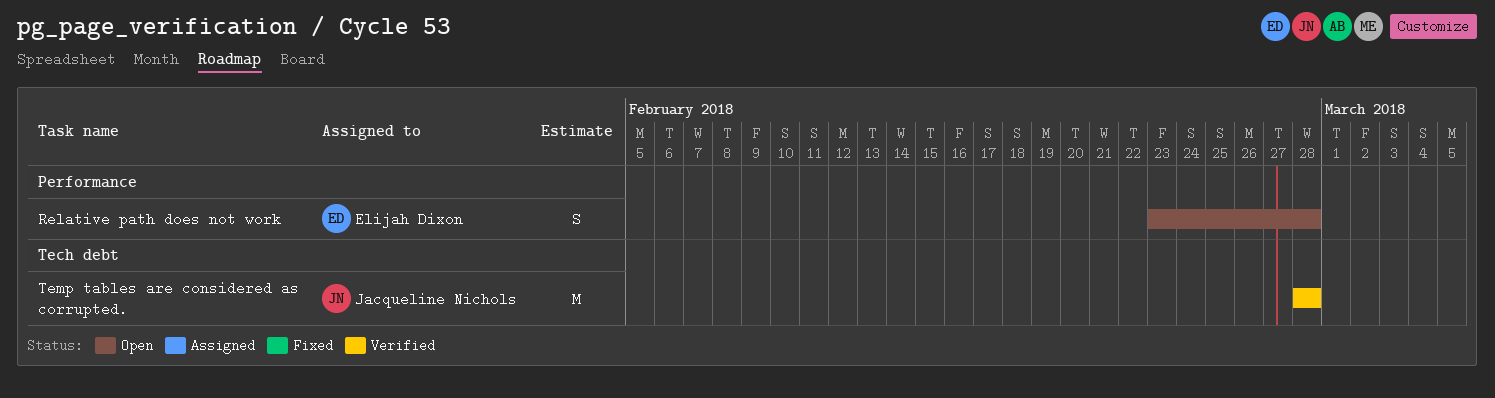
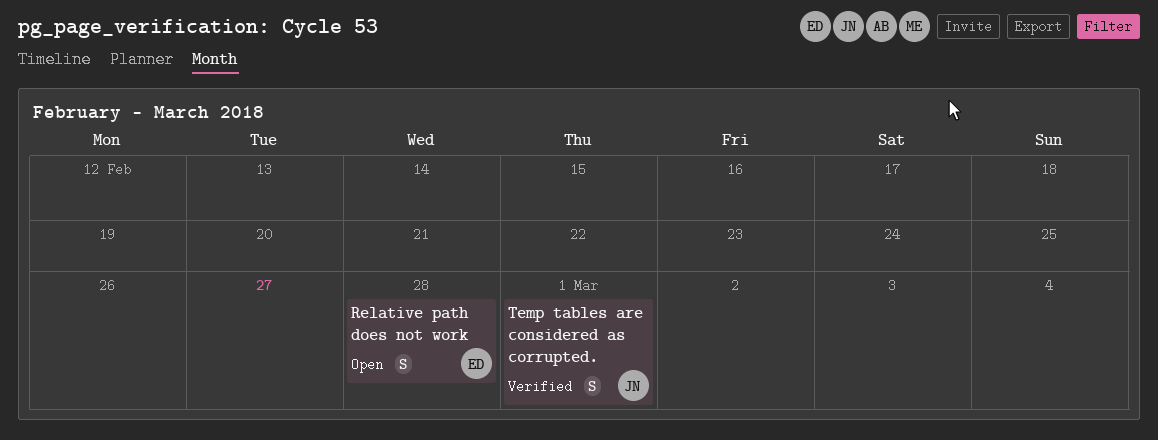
Temp tables are considered as corrupted., estimate: M -> S
Temp tables are considered as corrupted., due: Feb 28 -> Mar 1

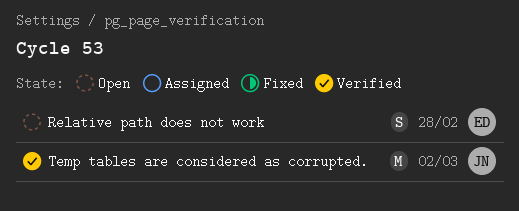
Temp tables are considered as corrupted., estimate: S -> M
Temp tables are considered as corrupted., due: Mar 1 -> Mar 2

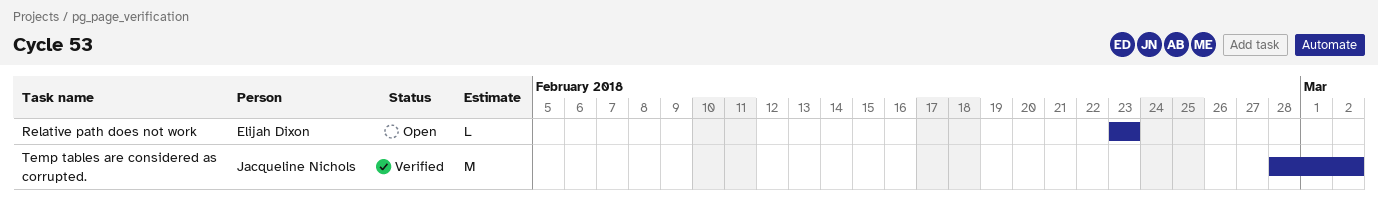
Relative path does not work, estimate: S -> L
Relative path does not work, due: Feb 28 -> Feb 23

